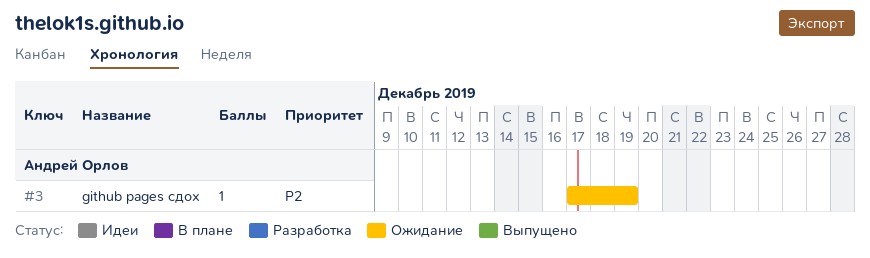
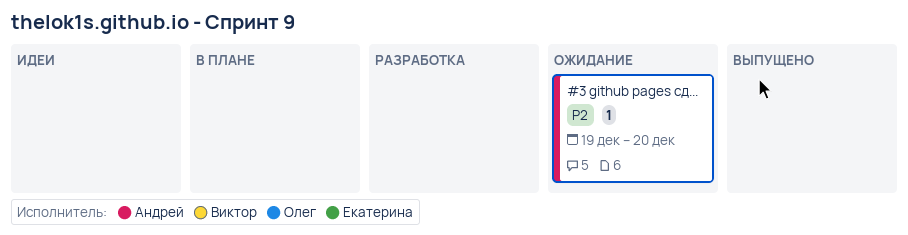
#3, start: Dec 17 -> Dec 19
#3, due: Dec 19 -> Dec 20

